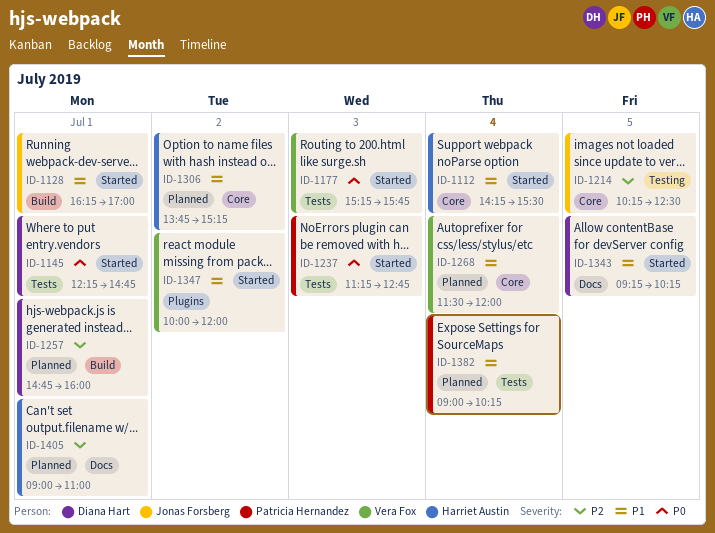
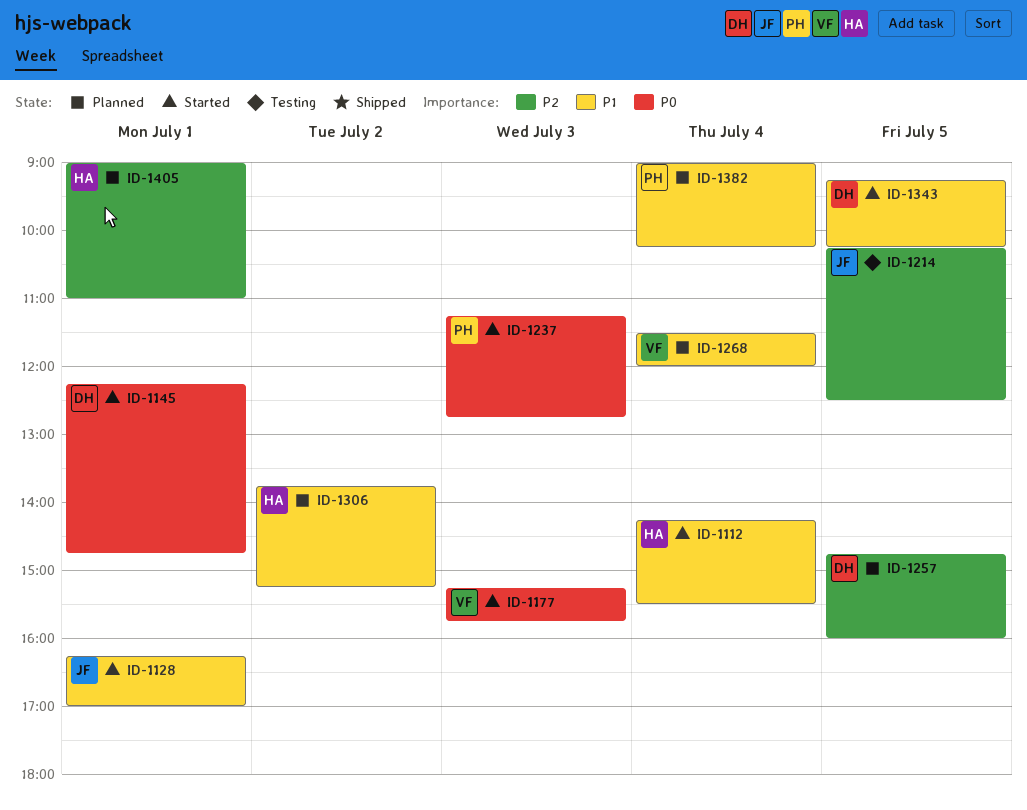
ID-1257, day: Jul 1 -> Jul 5
ID-1347: present -> none

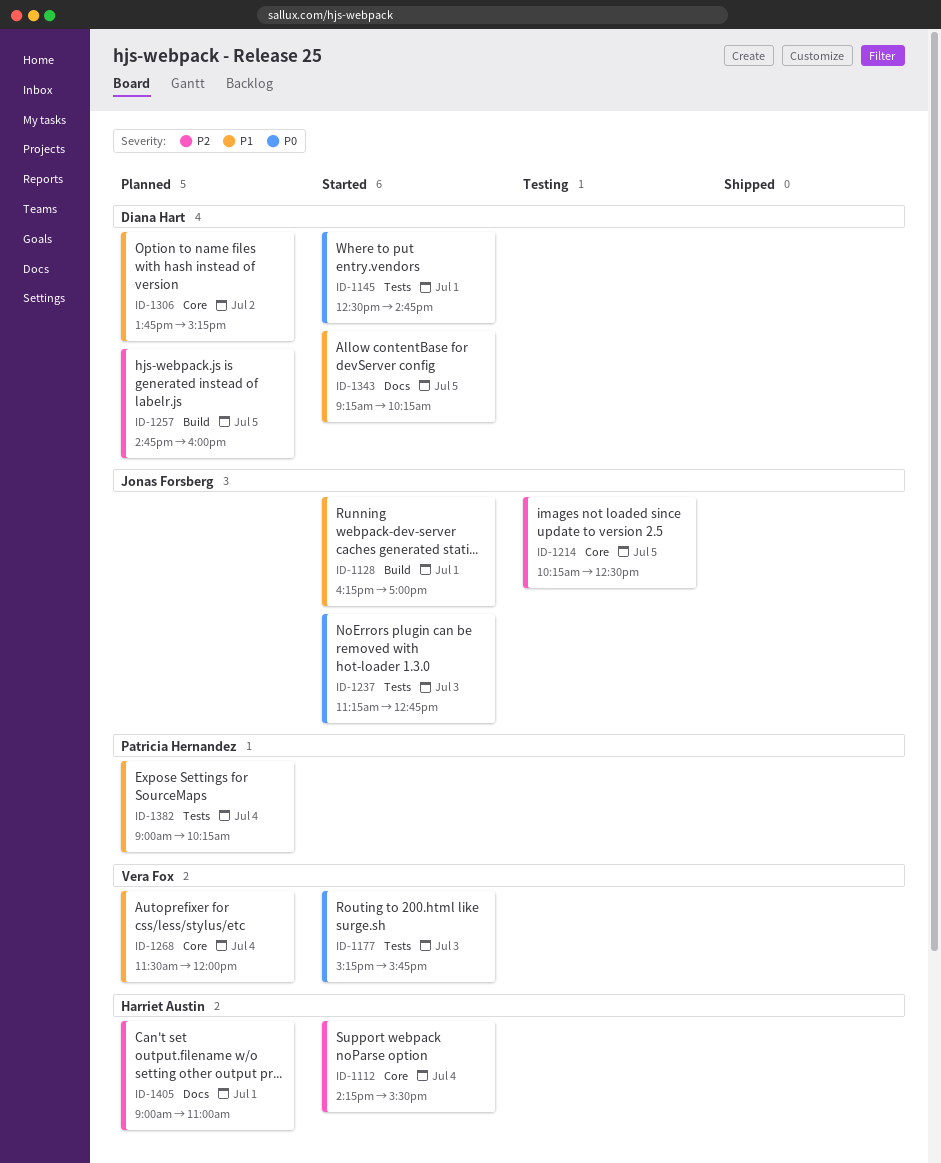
ID-1112, priority: P1 -> P2
ID-1145, begins: 12:15 -> 12:30
ID-1237, owner: Patricia Hernandez -> Jonas Forsberg
ID-1306, owner: Harriet Austin -> Diana Hart

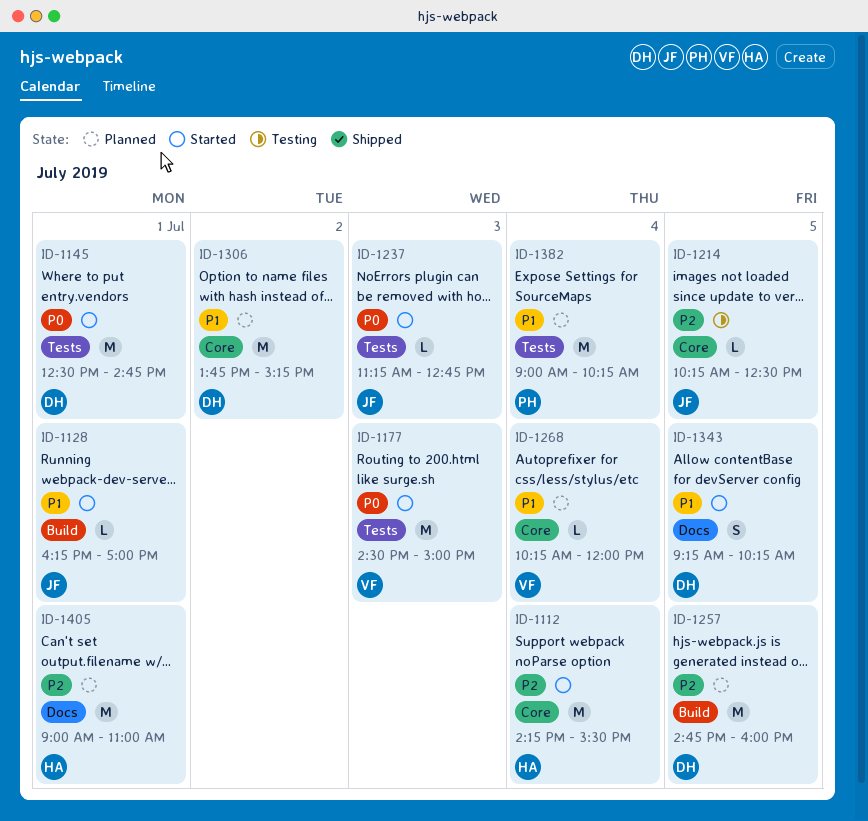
ID-1177, begins: 15:15 -> 14:30
ID-1177, ends: 15:45 -> 15:00
ID-1268, begins: 11:30 -> 10:15

